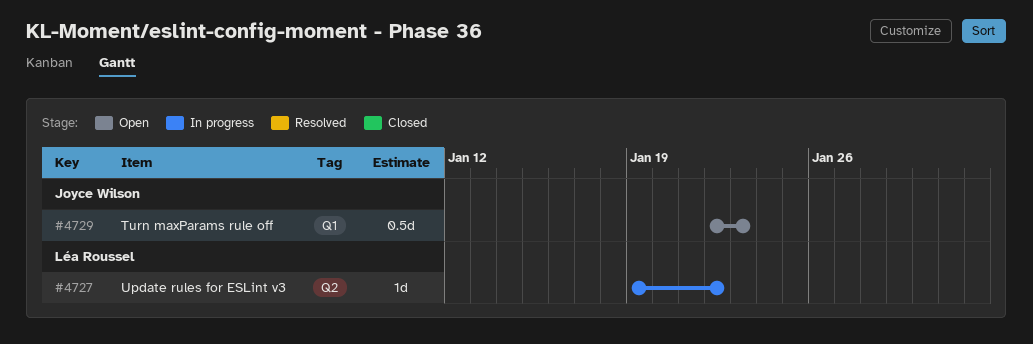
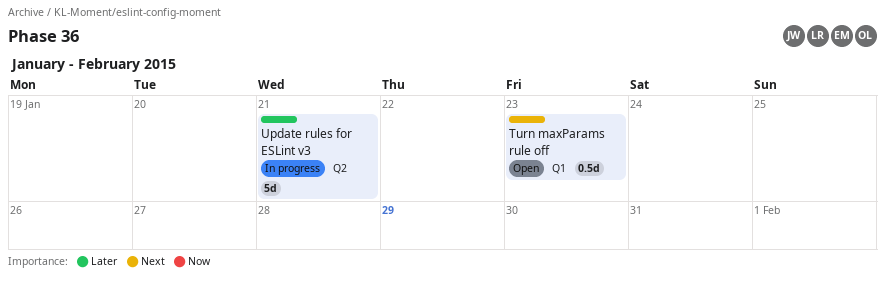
Update rules for ESLint v3, estimate: 1d -> 5d
Update rules for ESLint v3, due: Jan 22 -> Jan 21

